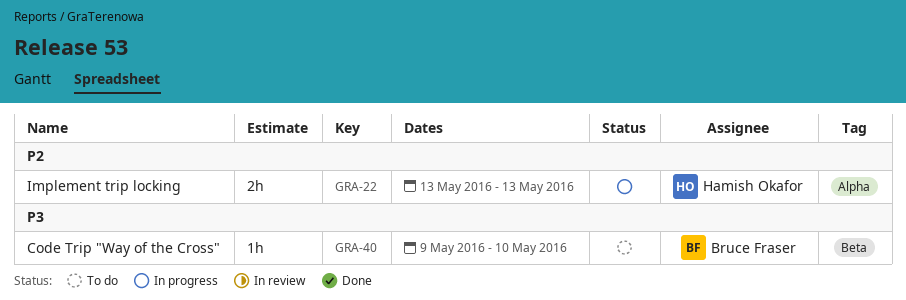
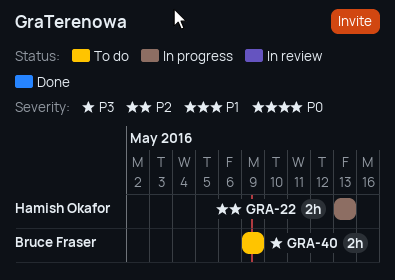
GRA-40, estimate: 1h -> 2h
GRA-40, due: May 10 -> May 9

